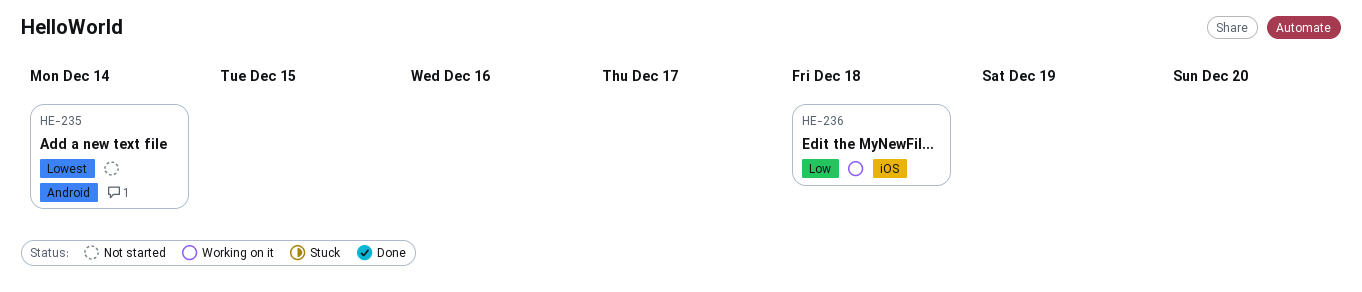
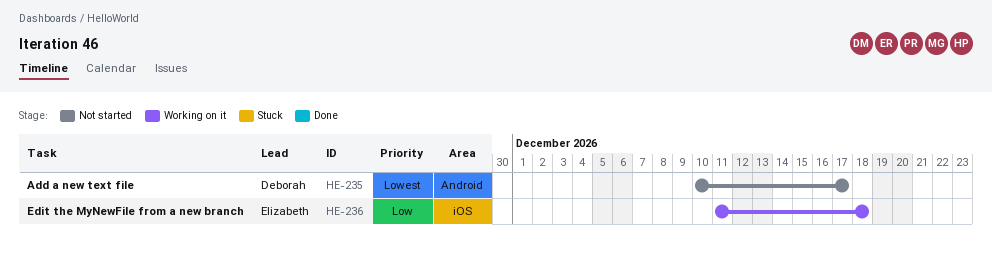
HE-235, due: Dec 14 -> Dec 17

